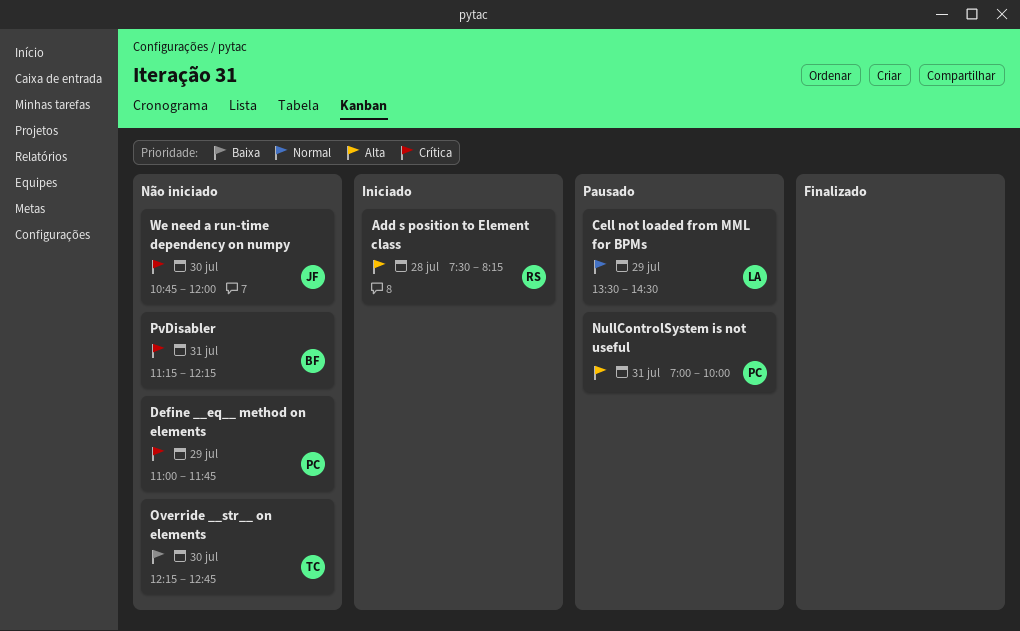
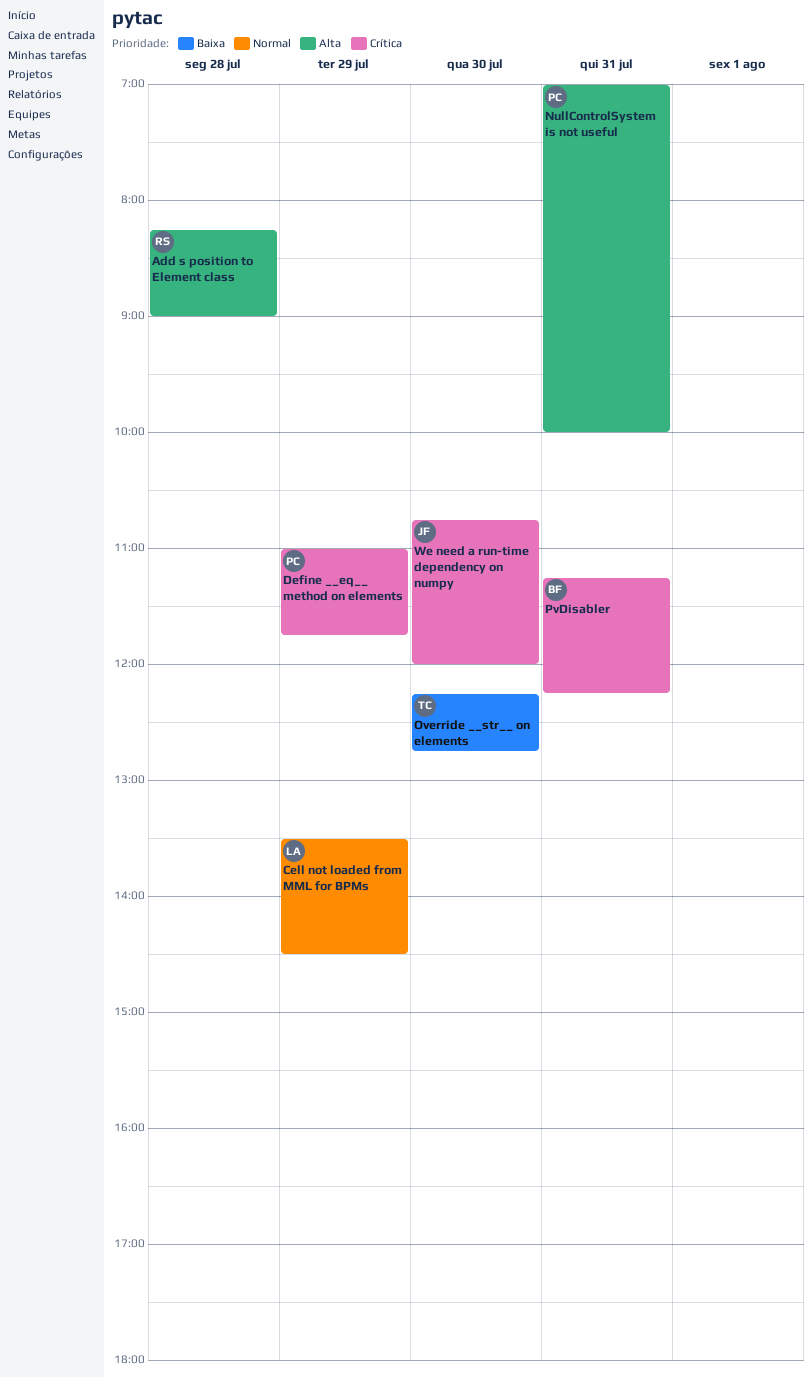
Add s position to Element class, begins: 07:30 -> 08:15
Add s position to Element class, ends: 08:15 -> 09:00

